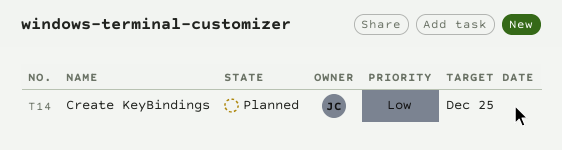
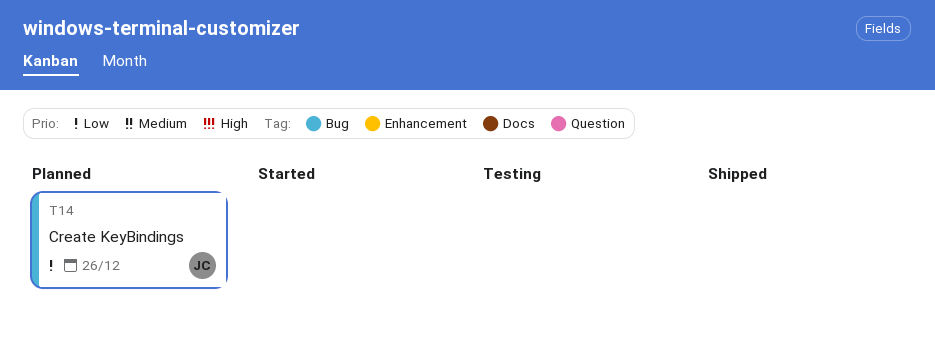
T14, due: Dec 25 -> Dec 26

